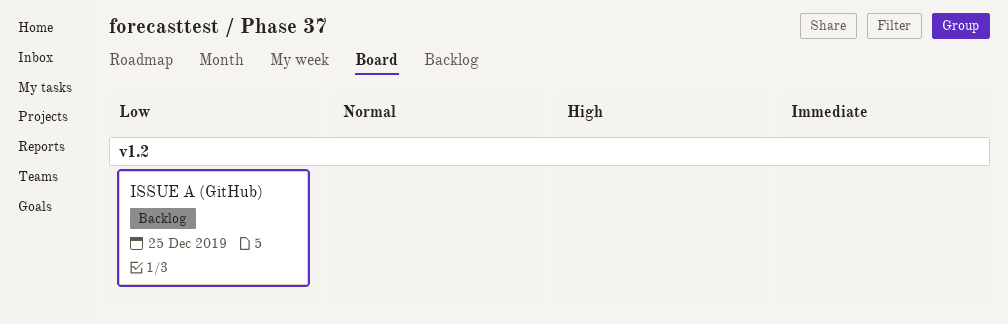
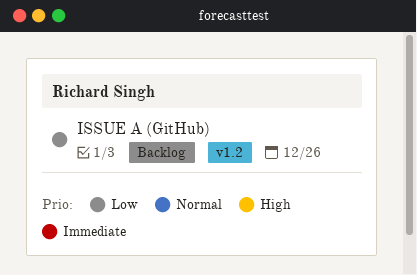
ISSUE A (GitHub), due: Dec 25 -> Dec 26

